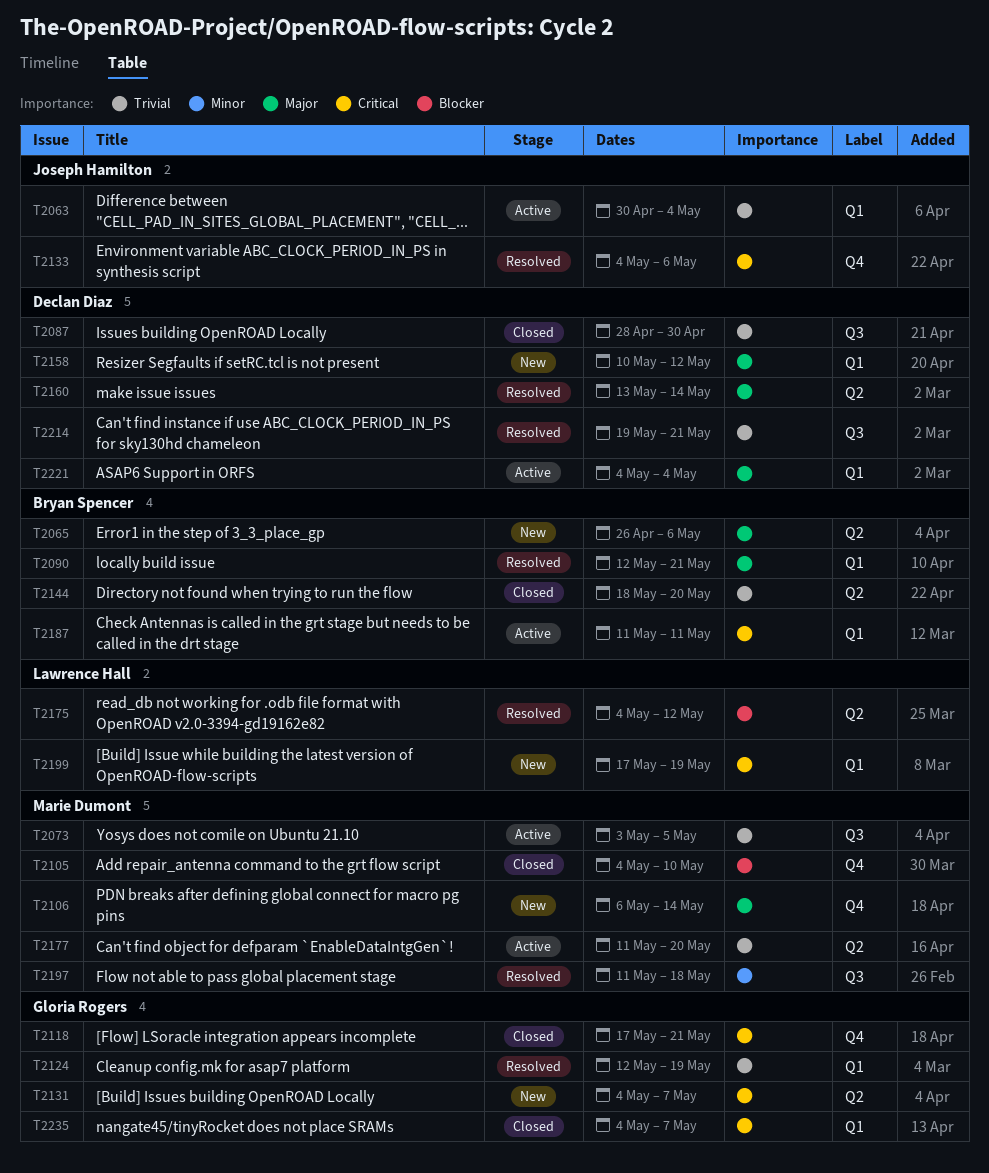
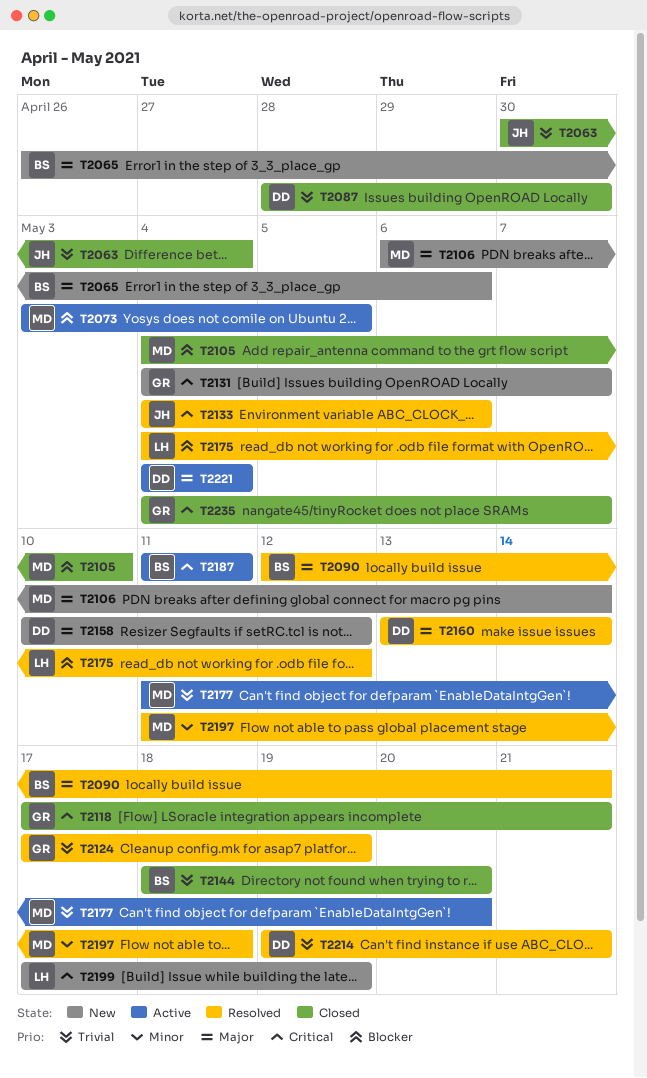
T2063, status: Active -> Closed
T2073, priority: Trivial -> Blocker
T2124, start: May 12 -> May 17

